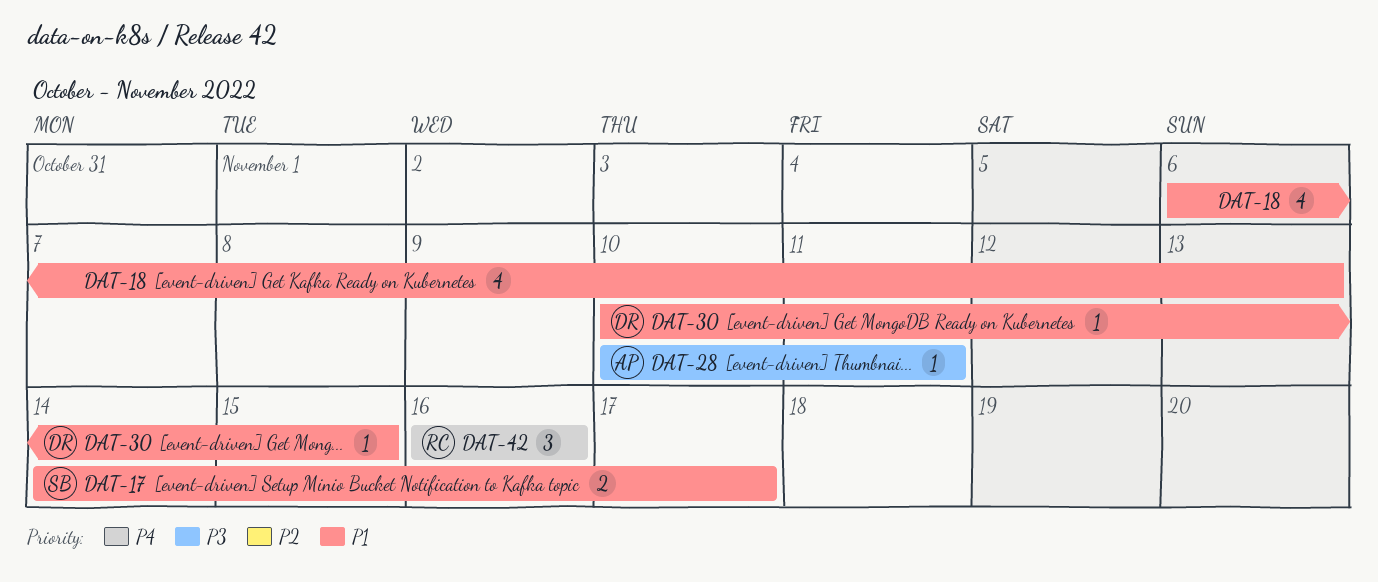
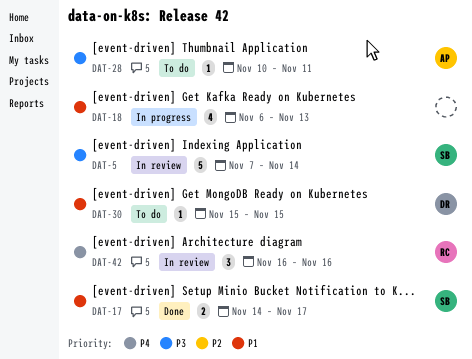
DAT-5: none -> present
DAT-30, start: Nov 10 -> Nov 15

